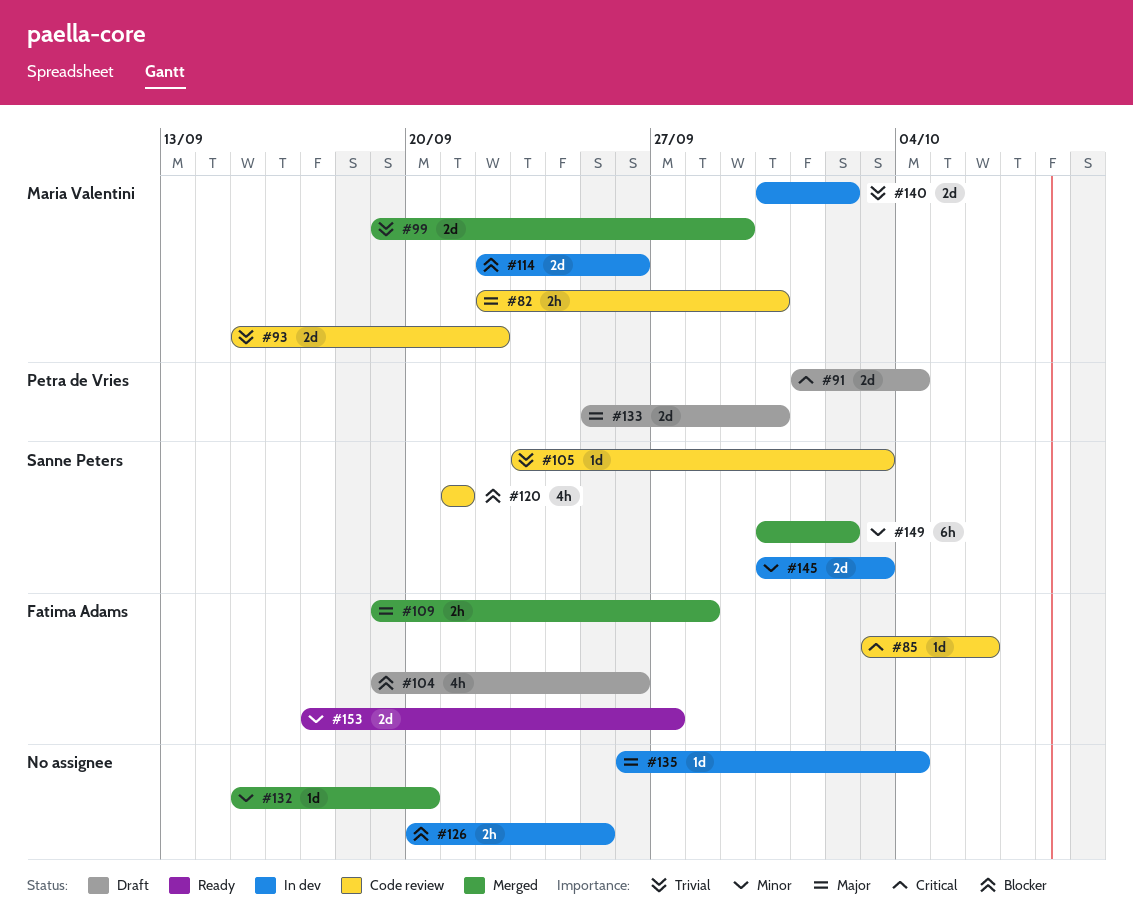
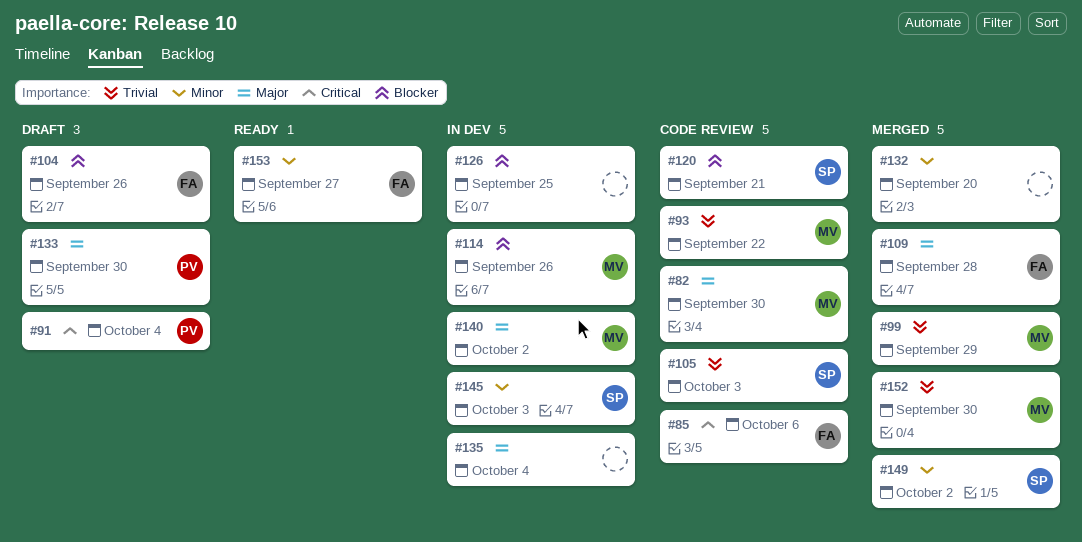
#140, priority: Trivial -> Major
#152: none -> present

